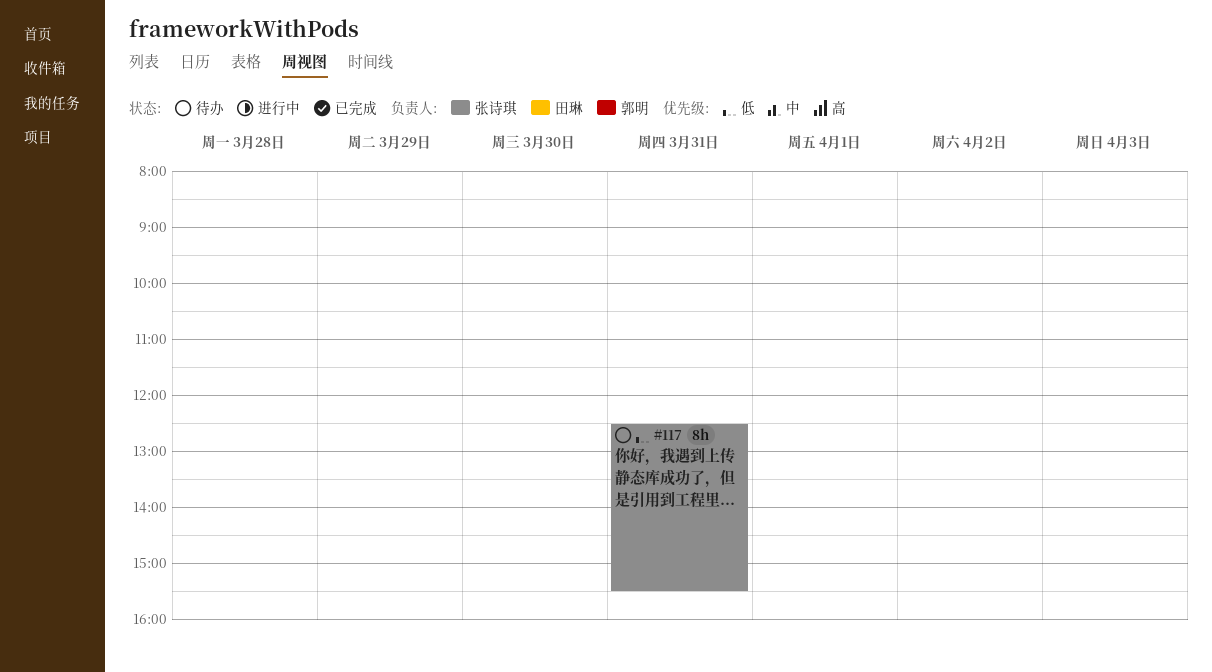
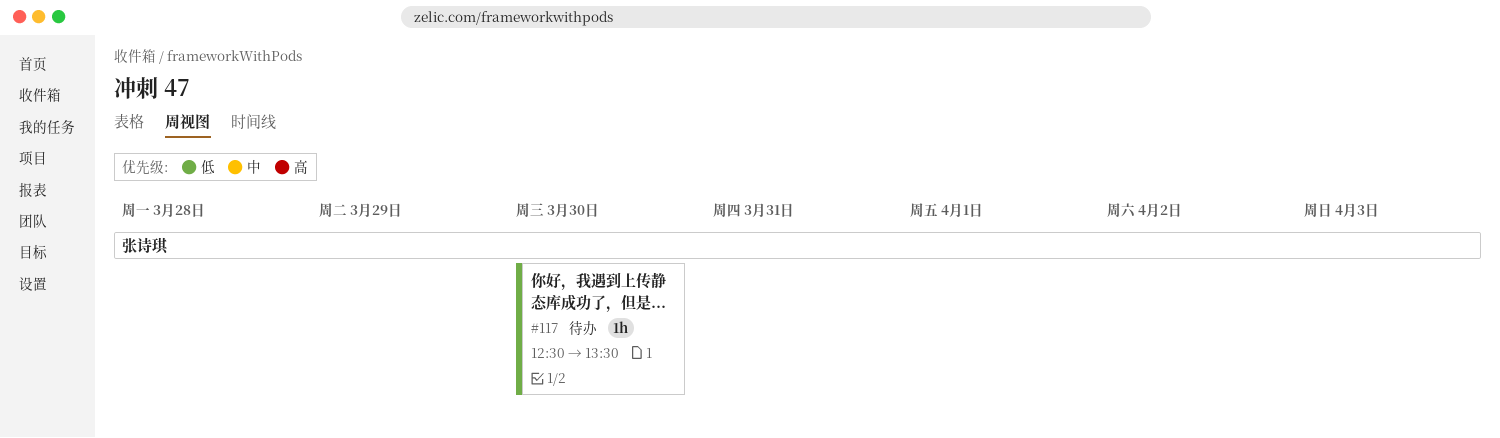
#117, estimate: 8h -> 1h
#117, day: Mar 31 -> Mar 30
#117, ends: 15:30 -> 13:30

